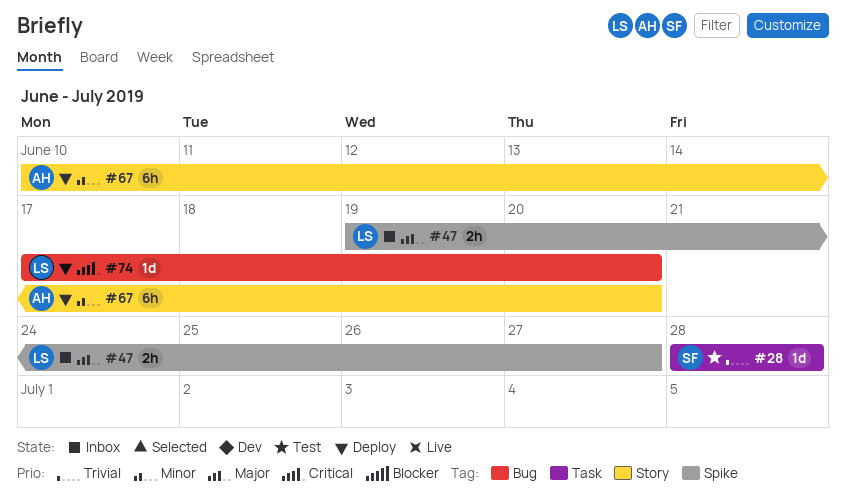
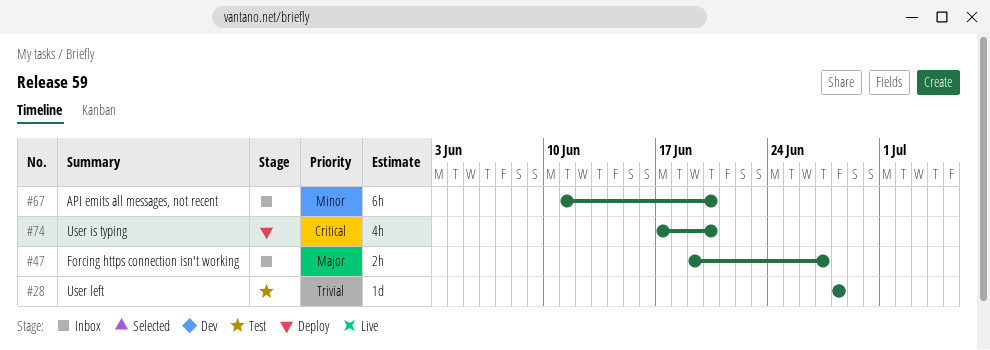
#67, status: Deploy -> Inbox
#67, start: Jun 10 -> Jun 11
#74, estimate: 1d -> 4h

